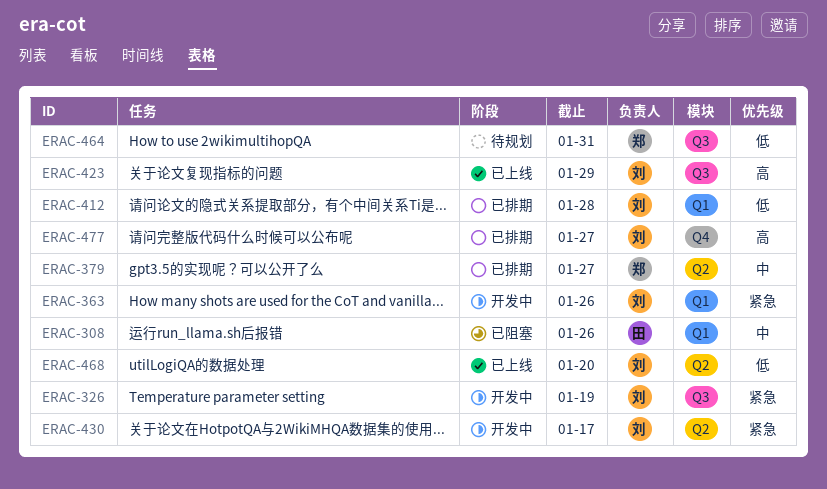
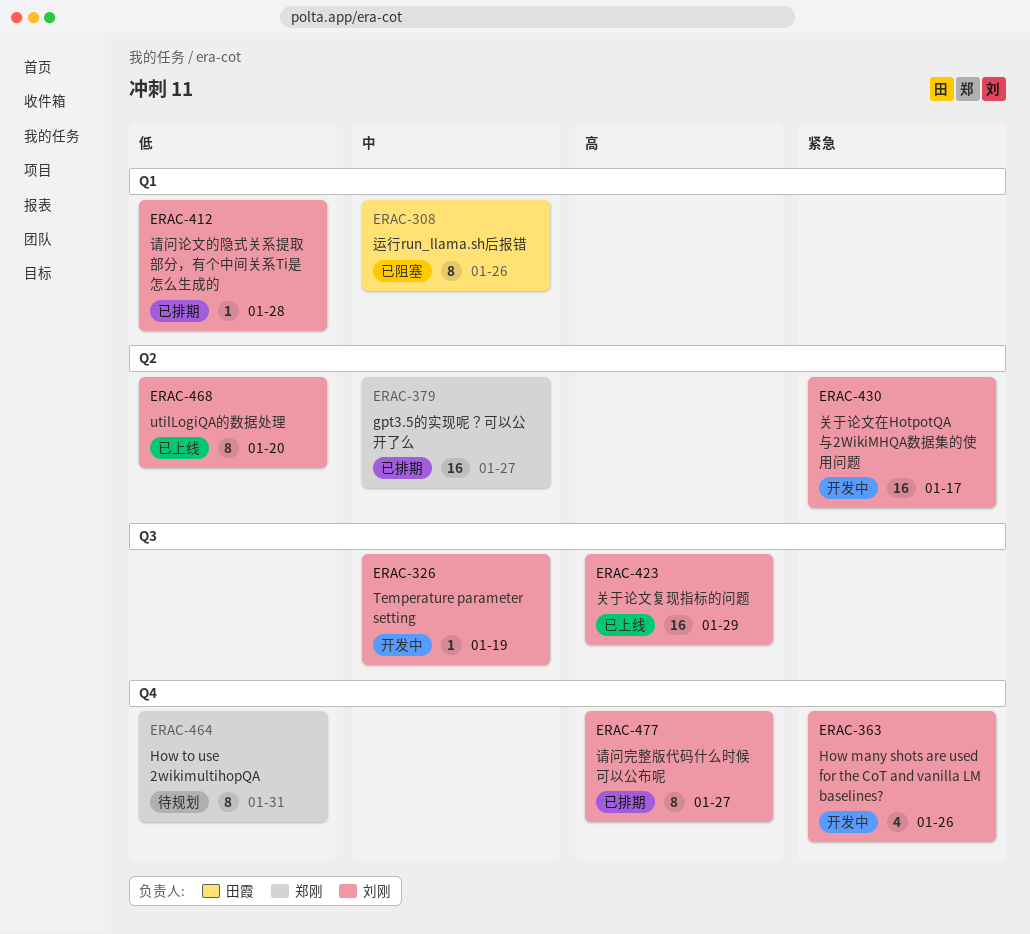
ERAC-326, priority: 紧急 -> 中
ERAC-363, label: Q1 -> Q4
ERAC-464, label: Q3 -> Q4

